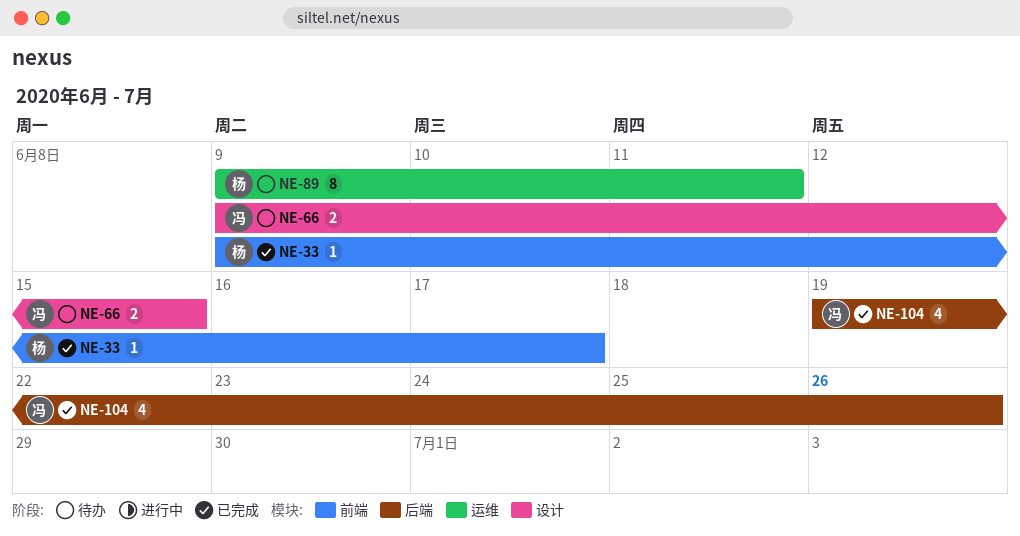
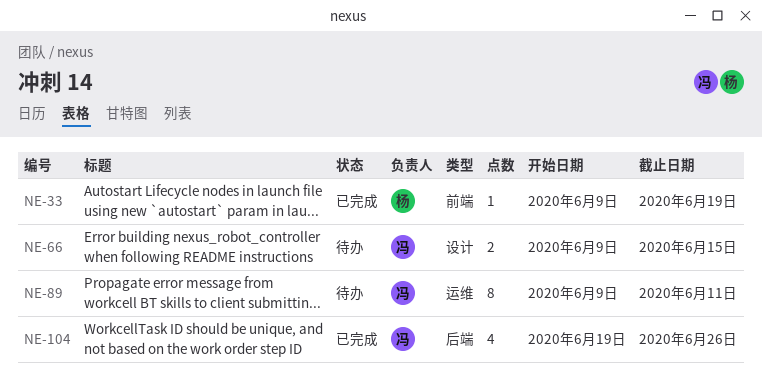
NE-33, due: Jun 17 -> Jun 19
NE-89, owner: 杨 -> 冯

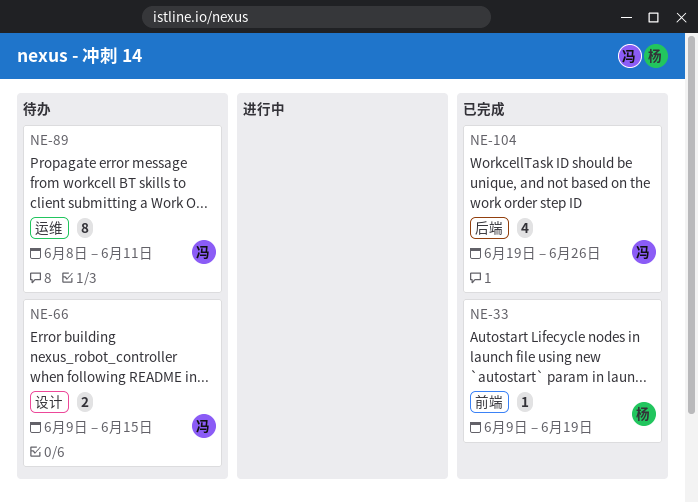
NE-89, start: Jun 9 -> Jun 8

